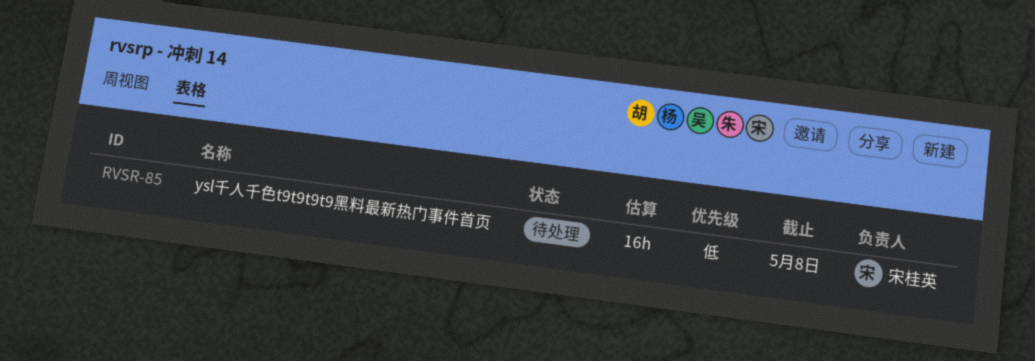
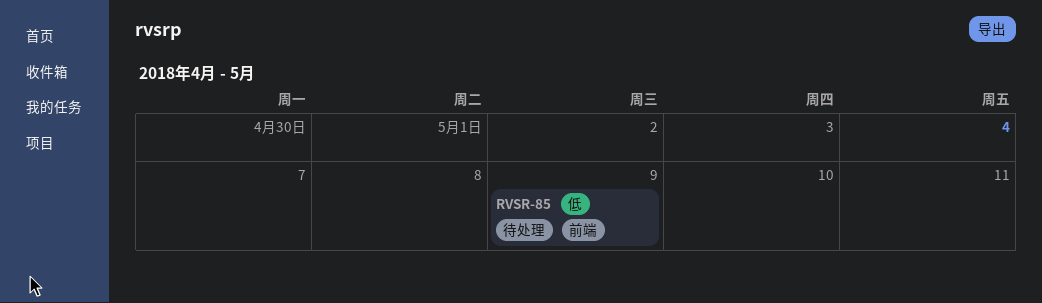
RVSR-85, due: May 8 -> May 9

